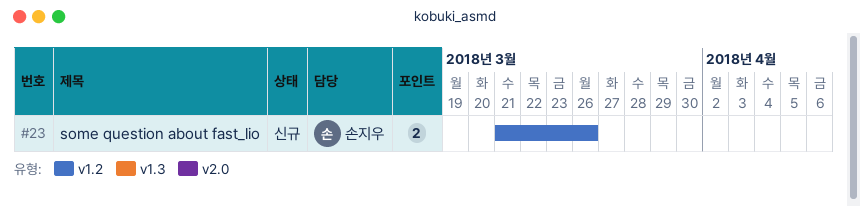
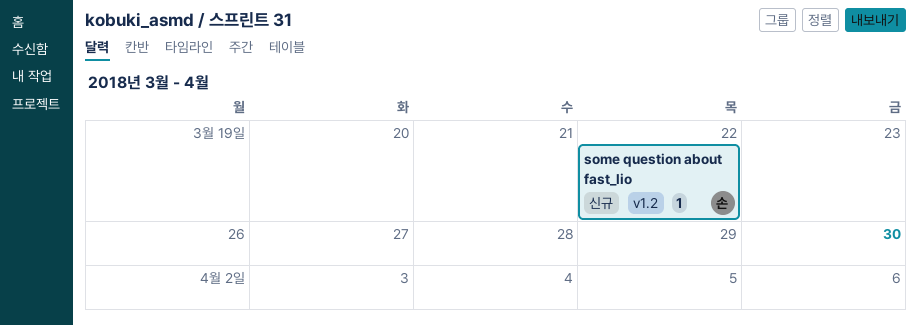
some question about fast_lio, estimate: 2 -> 1
some question about fast_lio, due: Mar 26 -> Mar 22

